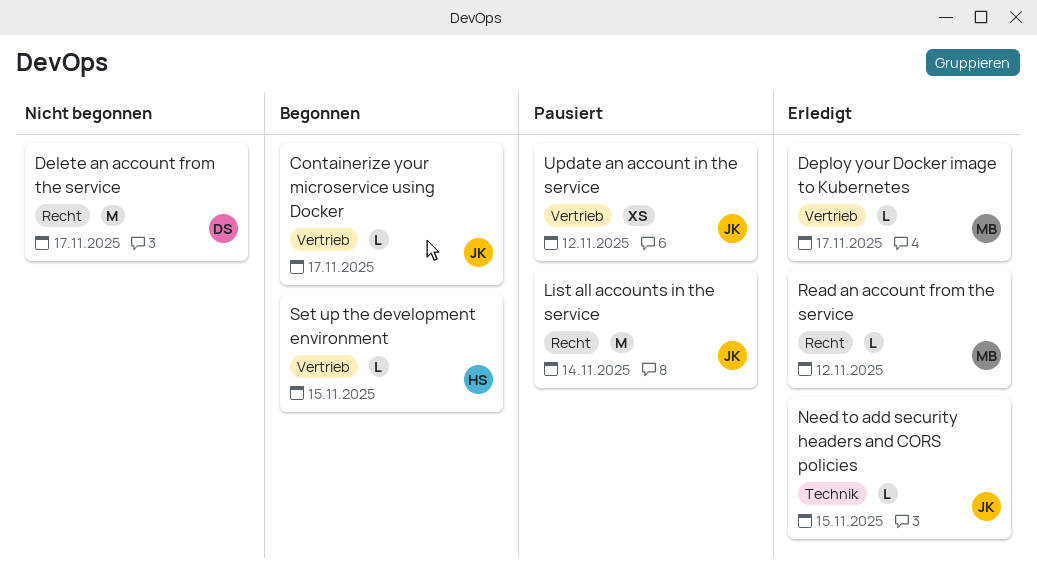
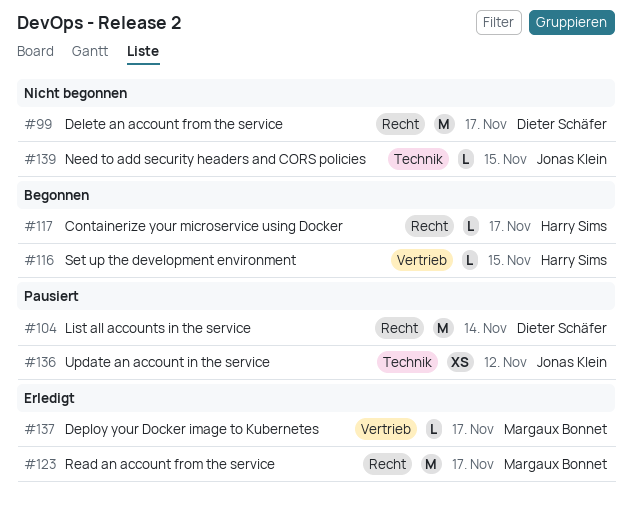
Containerize your microservice using Docker, owner: Jonas Klein -> Harry Sims
Containerize your microservice using Docker, label: Vertrieb -> Recht
List all accounts in the service, owner: Jonas Klein -> Dieter Schäfer
Need to add security headers and CORS policies, status: Erledigt -> Nicht begonnen
Read an account from the service, estimate: L -> M
Read an account from the service, due: Nov 12 -> Nov 17
Update an account in the service, label: Vertrieb -> Technik

